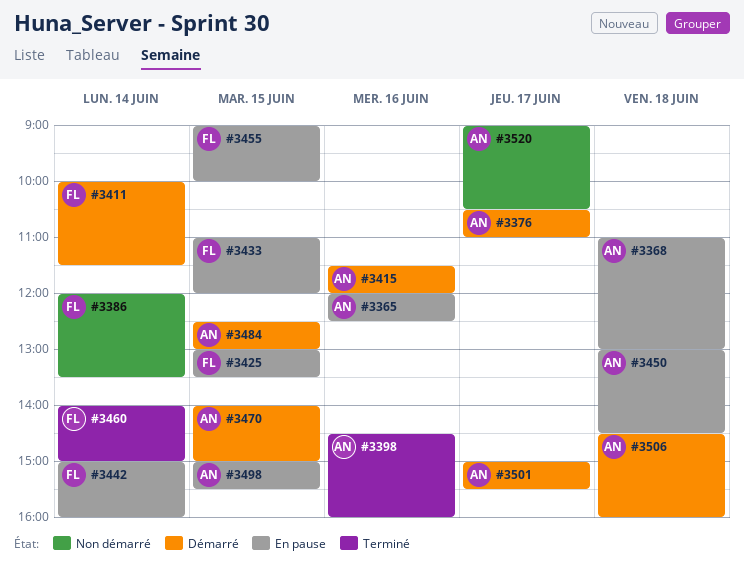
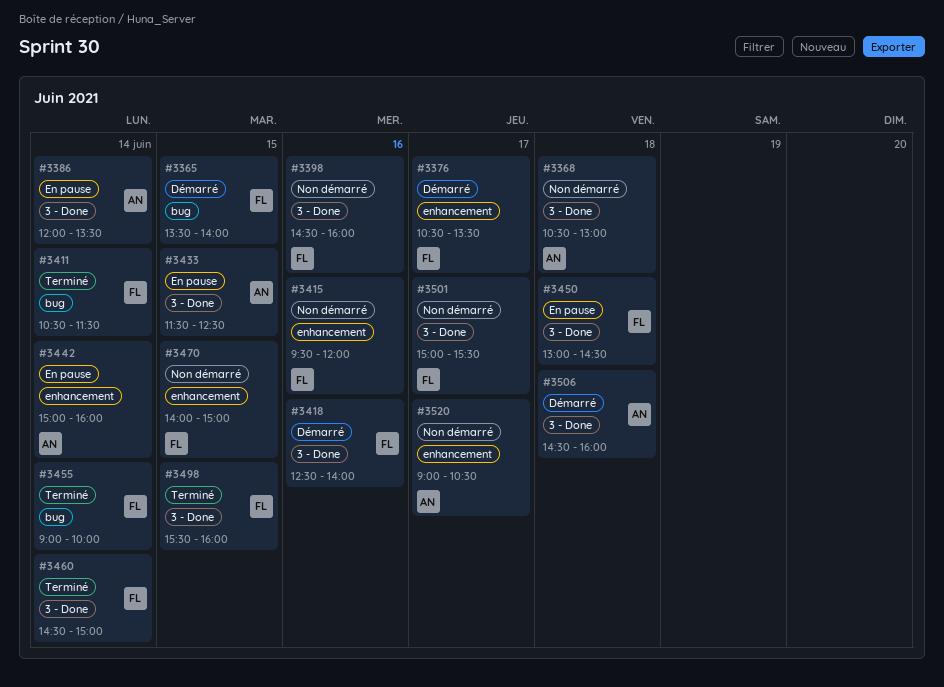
#3365, status: En pause -> Démarré
#3365, owner: AN -> FL
#3365, day: Jun 16 -> Jun 15
#3365, begins: 12:00 -> 13:30
#3365, ends: 12:30 -> 14:00
#3368, status: En pause -> Non démarré
#3368, begins: 11:00 -> 10:30
#3376, owner: AN -> FL
#3376, ends: 11:00 -> 13:30
#3386, status: Non démarré -> En pause
#3386, owner: FL -> AN
#3398, status: Terminé -> Non démarré
#3398, owner: AN -> FL
#3411, status: Démarré -> Terminé
#3411, begins: 10:00 -> 10:30
#3415, status: Démarré -> Non démarré
#3415, owner: AN -> FL
#3415, begins: 11:30 -> 09:30
#3418: none -> present
#3425: present -> none
#3433, owner: FL -> AN
#3433, begins: 11:00 -> 11:30
#3433, ends: 12:00 -> 12:30
#3442, owner: FL -> AN
#3450, owner: AN -> FL
#3455, status: En pause -> Terminé
#3455, day: Jun 15 -> Jun 14
#3460, begins: 14:00 -> 14:30
#3470, status: Démarré -> Non démarré
#3470, owner: AN -> FL
#3484: present -> none
#3498, status: En pause -> Terminé
#3498, owner: AN -> FL
#3498, begins: 15:00 -> 15:30
#3498, ends: 15:30 -> 16:00
#3501, status: Démarré -> Non démarré
#3501, owner: AN -> FL

